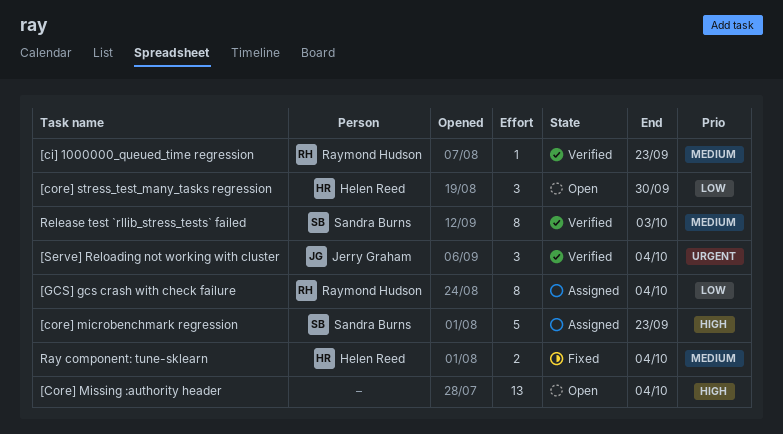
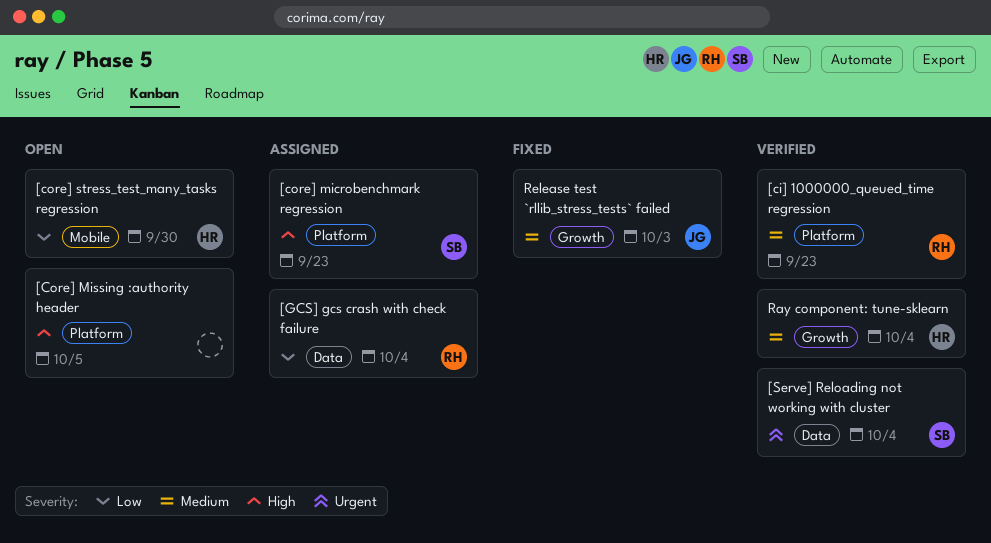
[Core] Missing :authority header, due: Oct 4 -> Oct 5
[Serve] Reloading not working with cluster, owner: Jerry Graham -> Sandra Burns
Ray component: tune-sklearn, status: Fixed -> Verified
Release test `rllib_stress_tests` failed, status: Verified -> Fixed
Release test `rllib_stress_tests` failed, owner: Sandra Burns -> Jerry Graham

